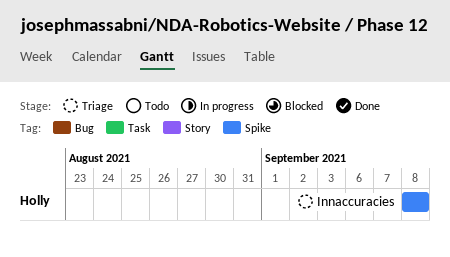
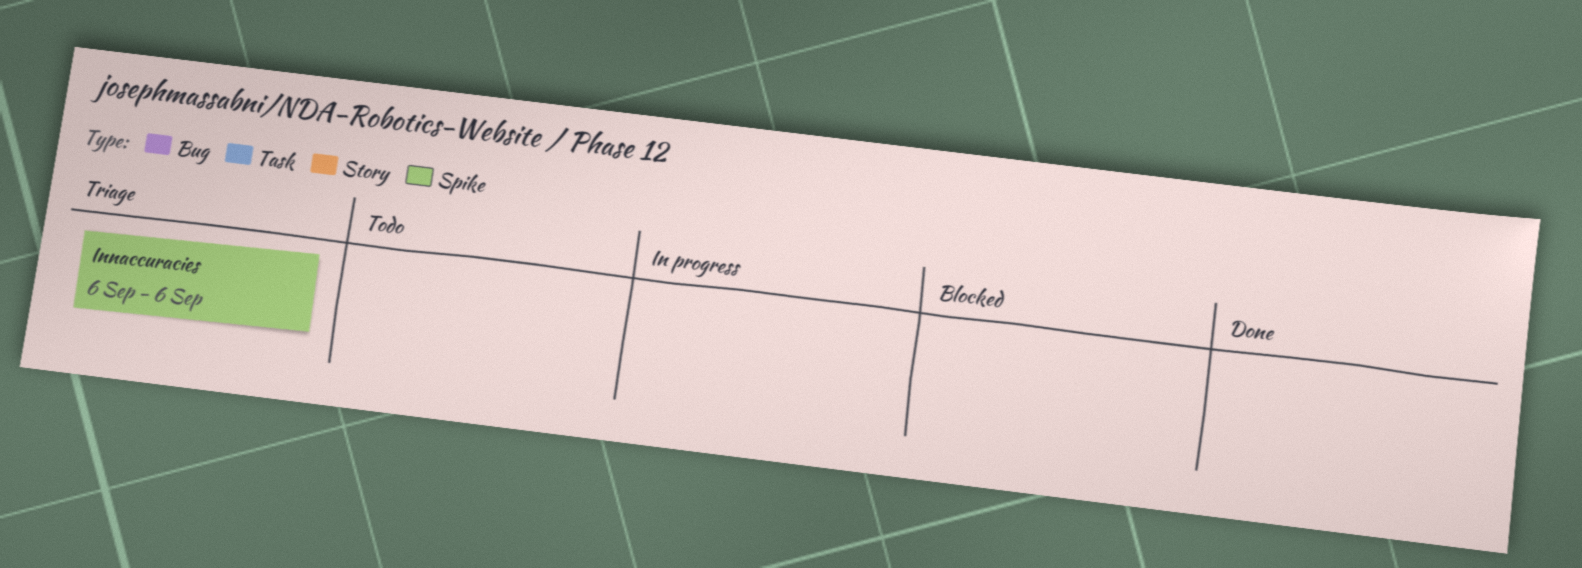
Innaccuracies, start: Sep 8 -> Sep 6
Innaccuracies, due: Sep 8 -> Sep 6

